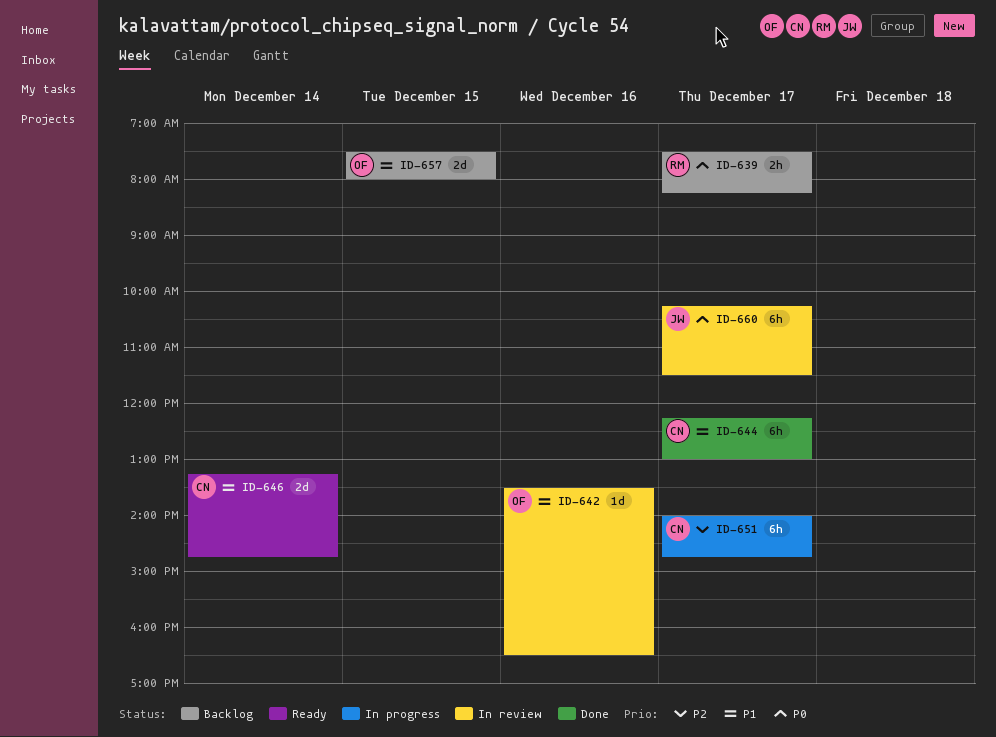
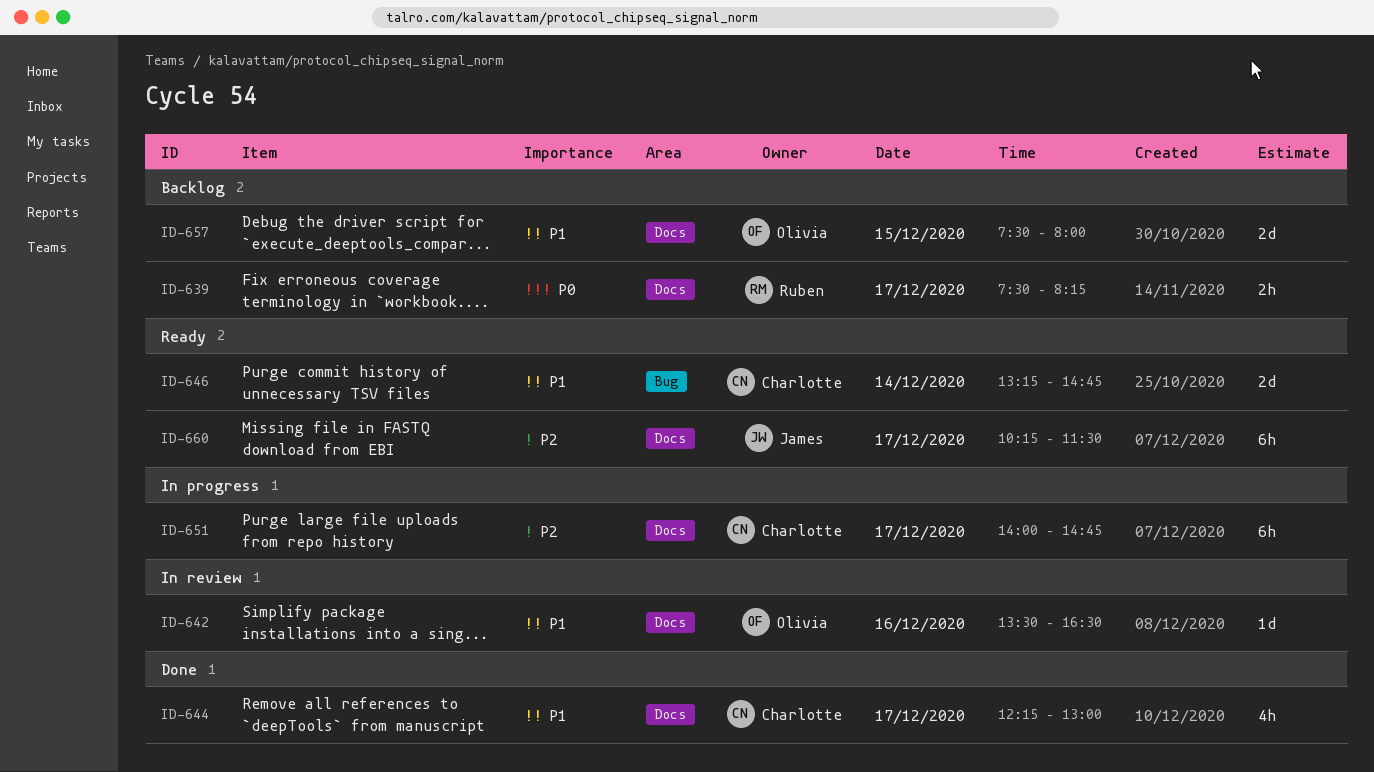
ID-644, estimate: 6h -> 4h
ID-660, status: In review -> Ready
ID-660, priority: P0 -> P2

